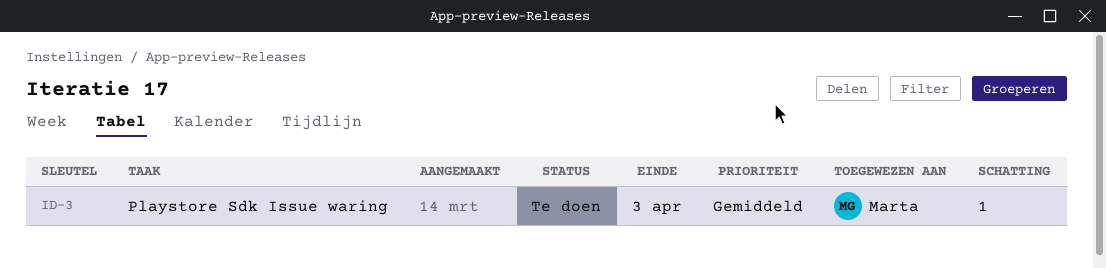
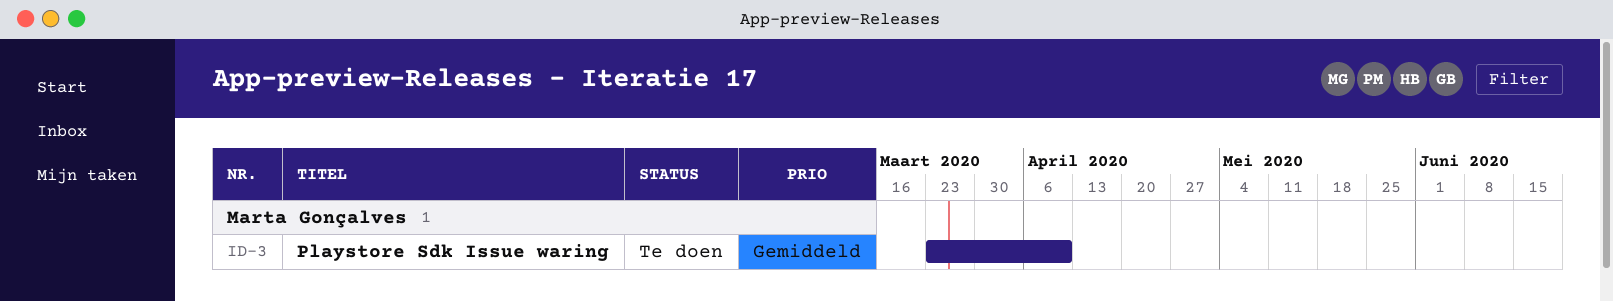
ID-3, due: Apr 3 -> Apr 10

